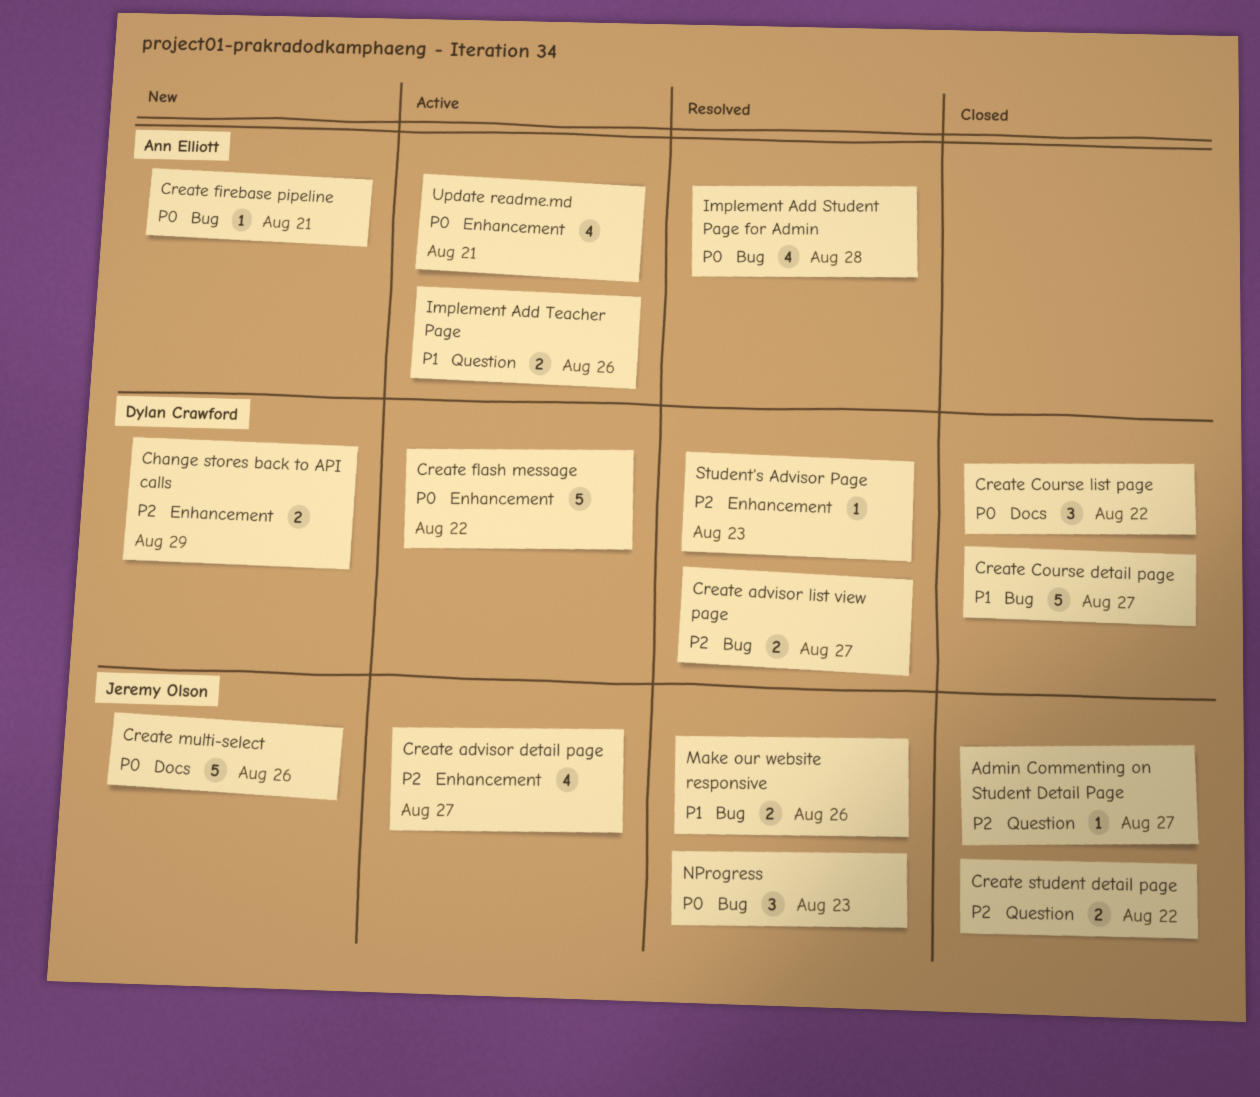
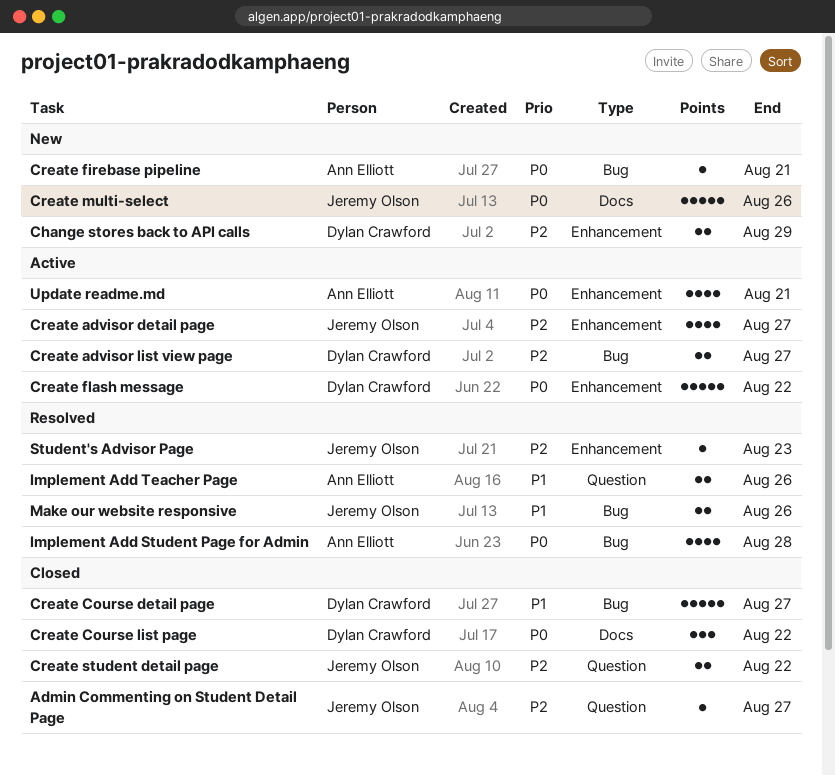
Create advisor list view page, status: Resolved -> Active
Implement Add Teacher Page, status: Active -> Resolved
NProgress: present -> none
Student's Advisor Page, owner: Dylan Crawford -> Jeremy Olson

